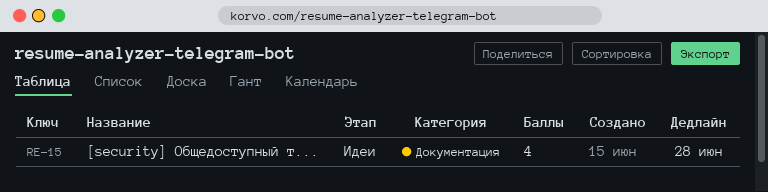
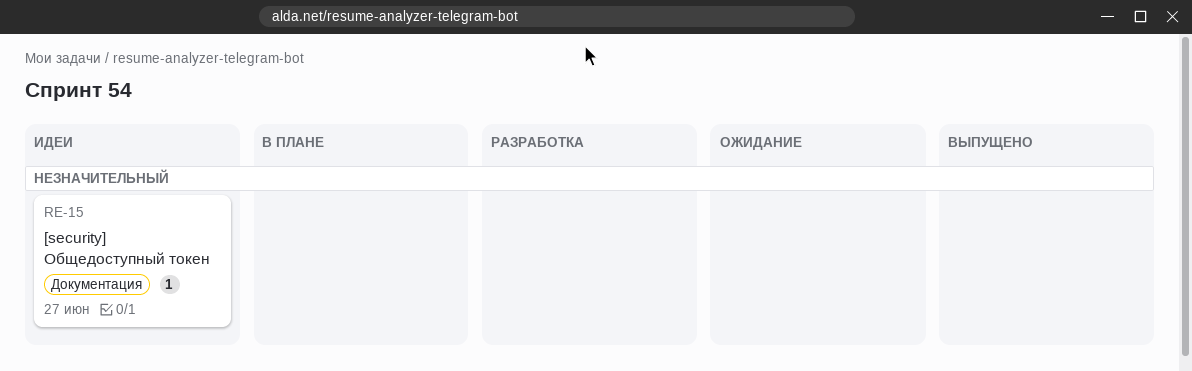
RE-15, estimate: 4 -> 1
RE-15, due: Jun 28 -> Jun 27

